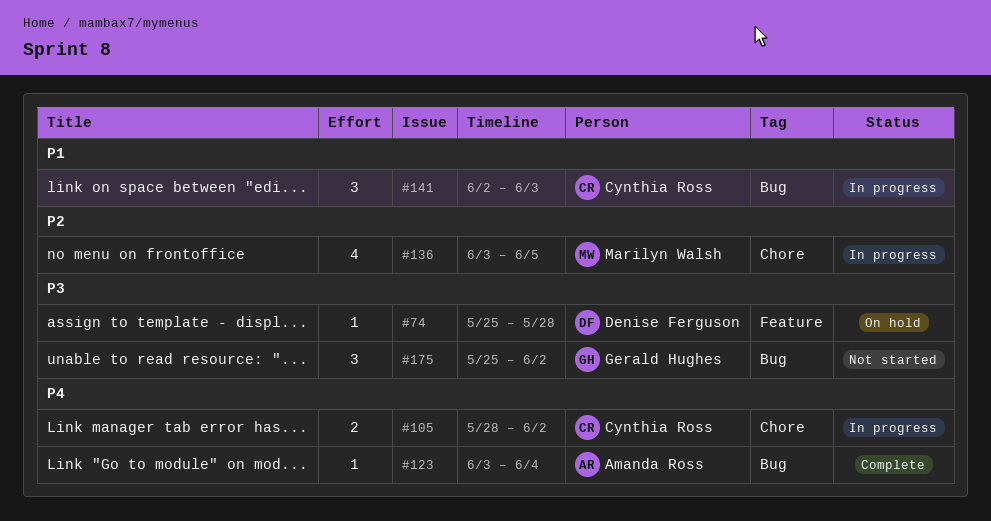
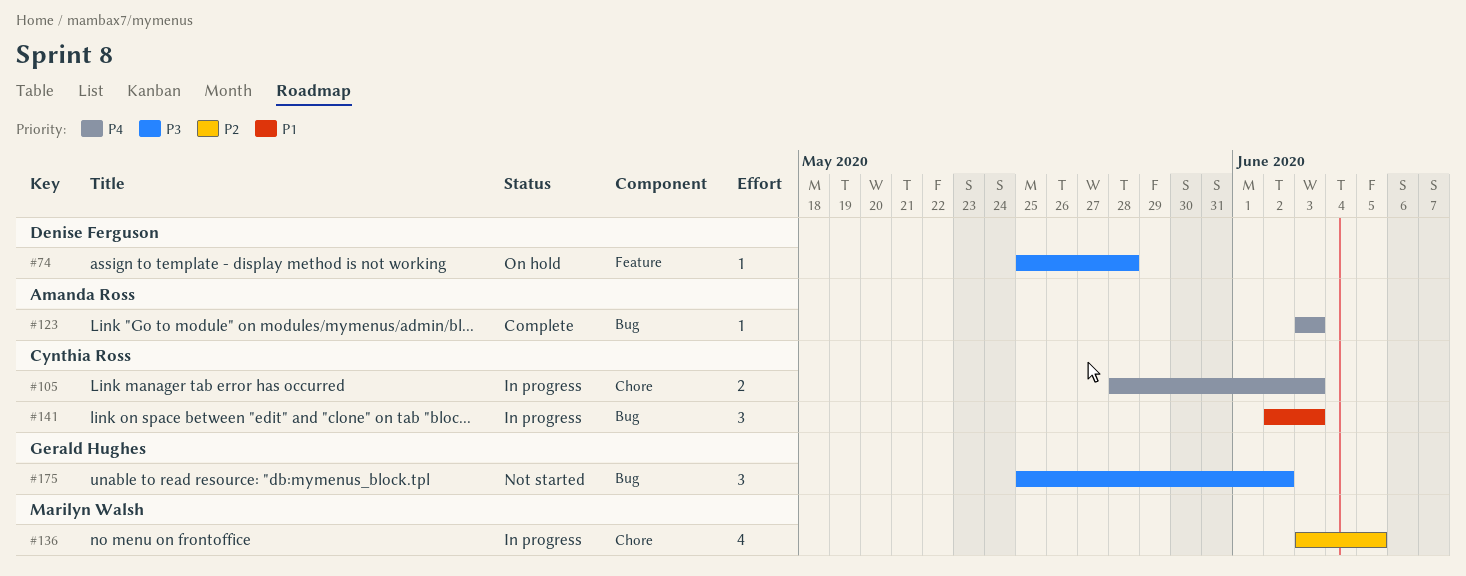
#105, due: Jun 2 -> Jun 3
#123, due: Jun 4 -> Jun 3

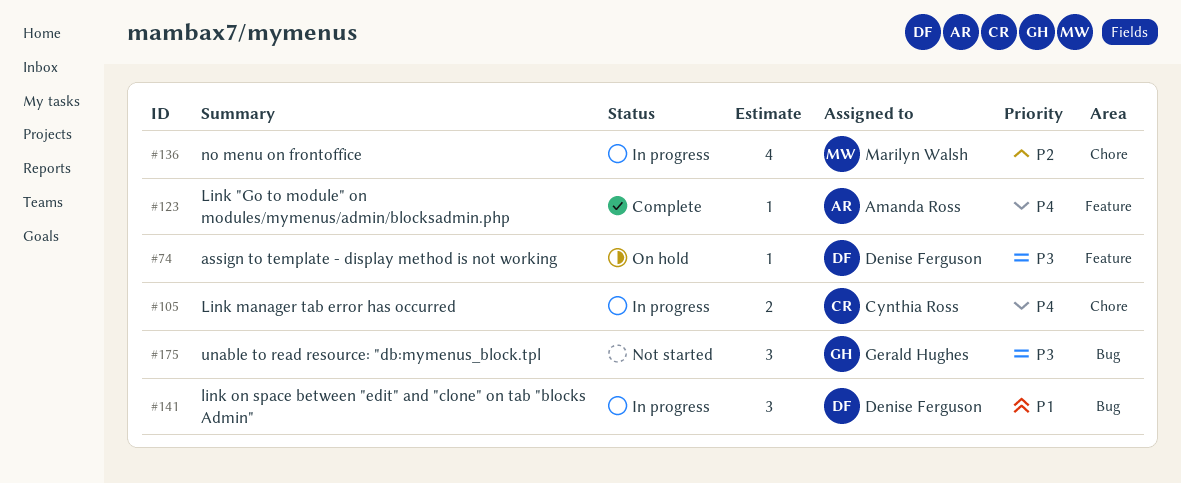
#123, label: Bug -> Feature
#141, owner: Cynthia Ross -> Denise Ferguson

